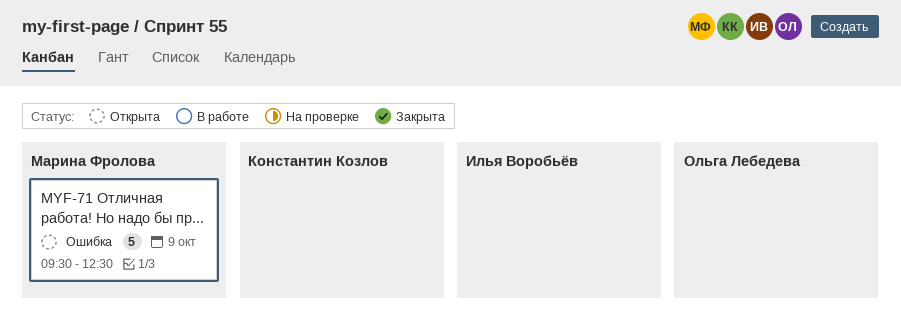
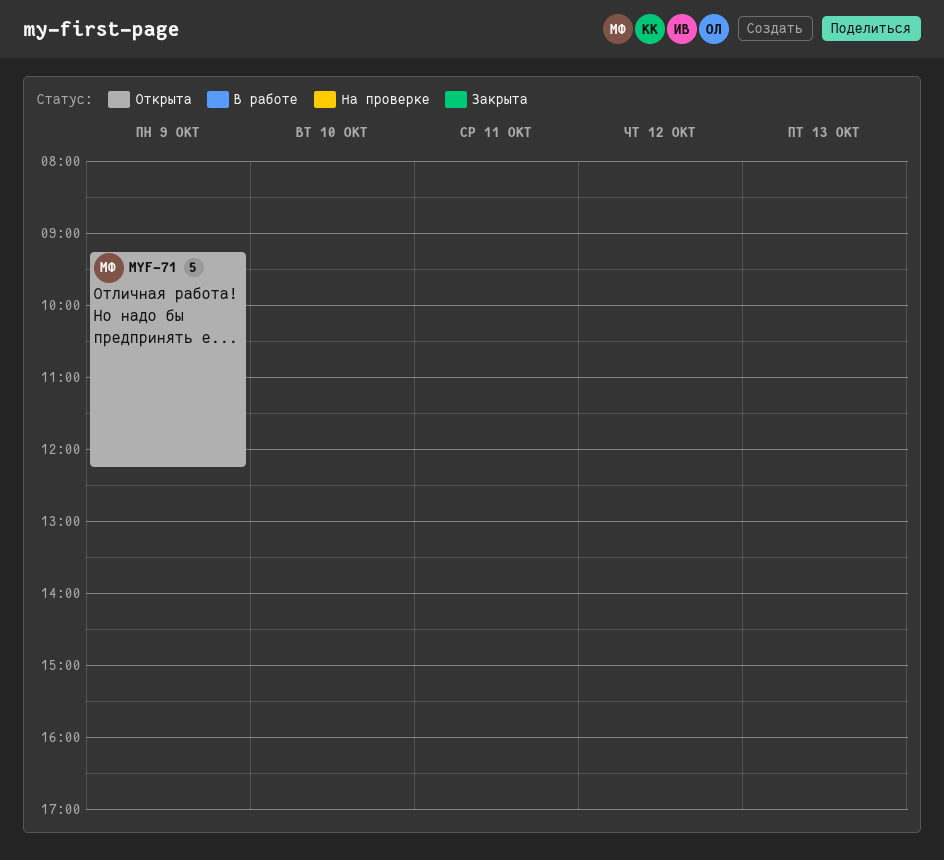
MYF-71, begins: 09:30 -> 09:15
MYF-71, ends: 12:30 -> 12:15

